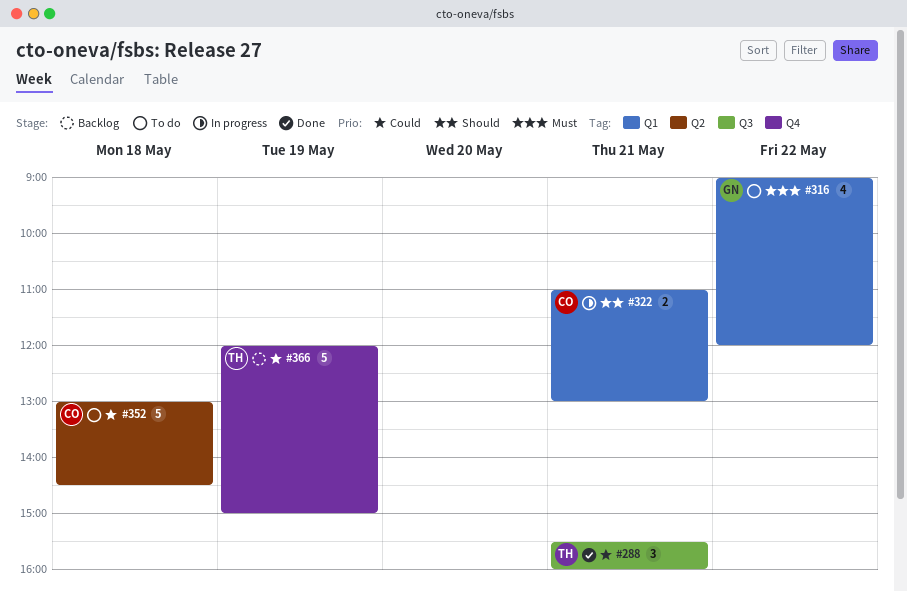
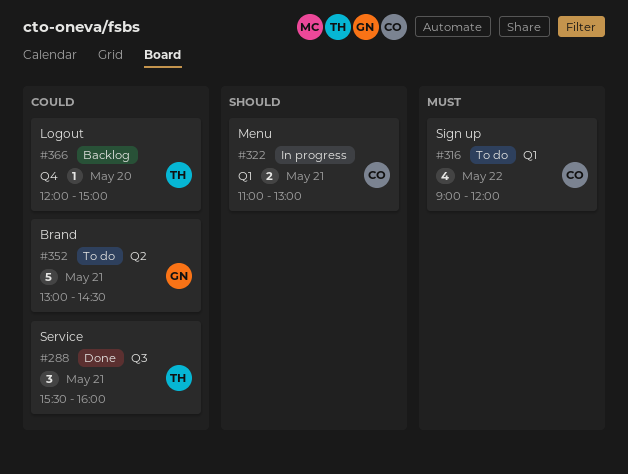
#316, owner: GN -> CO
#352, owner: CO -> GN
#352, day: May 18 -> May 21
#366, estimate: 5 -> 1
#366, day: May 19 -> May 20

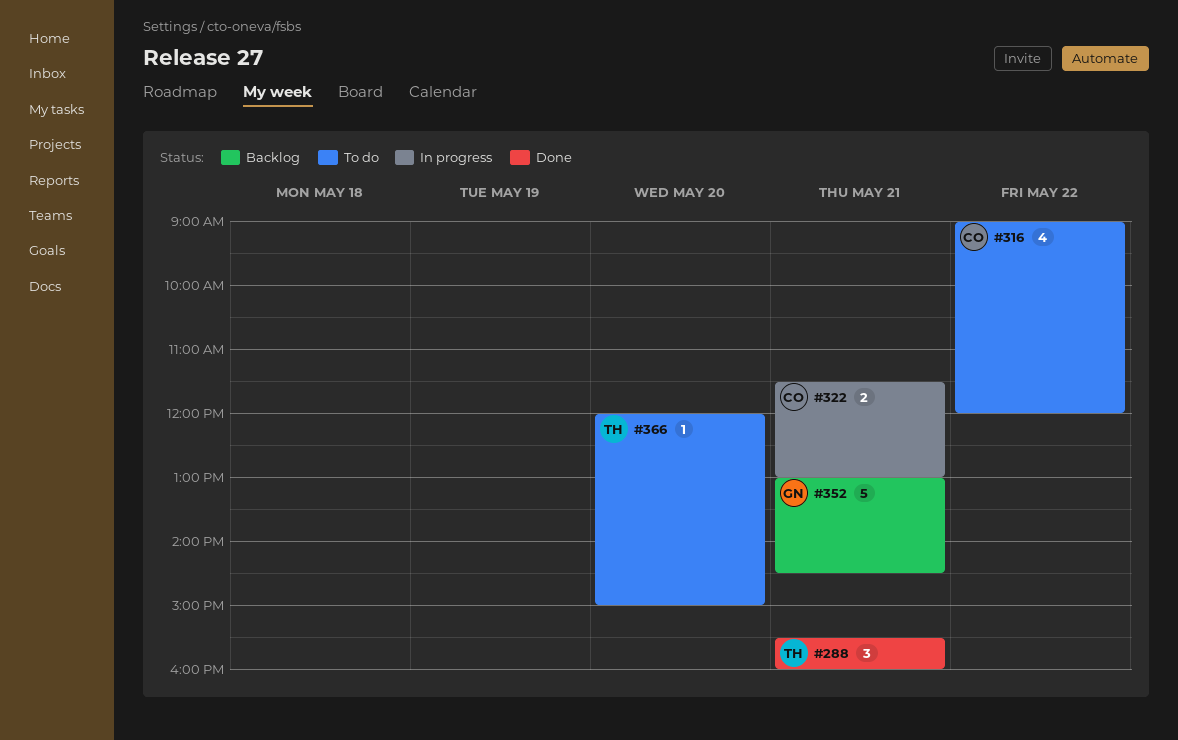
#322, begins: 11:00 -> 11:30
#352, status: To do -> Backlog
#366, status: Backlog -> To do

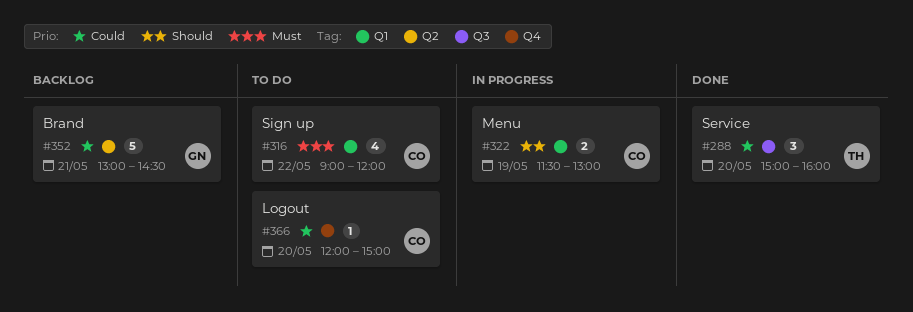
#288, day: May 21 -> May 20
#288, begins: 15:30 -> 15:00
#322, day: May 21 -> May 19
#366, owner: TH -> CO

